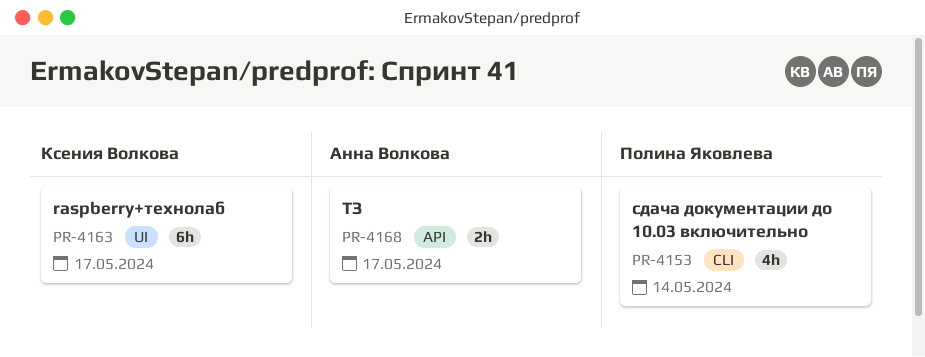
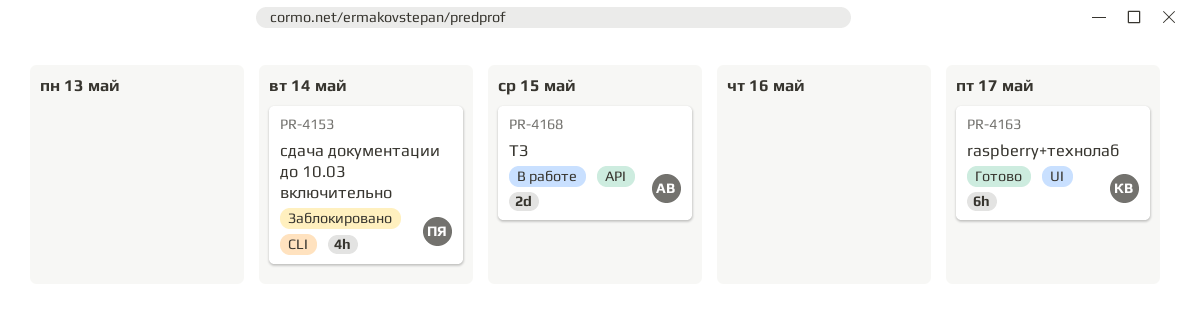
PR-4168, estimate: 2h -> 2d
PR-4168, due: May 17 -> May 15

